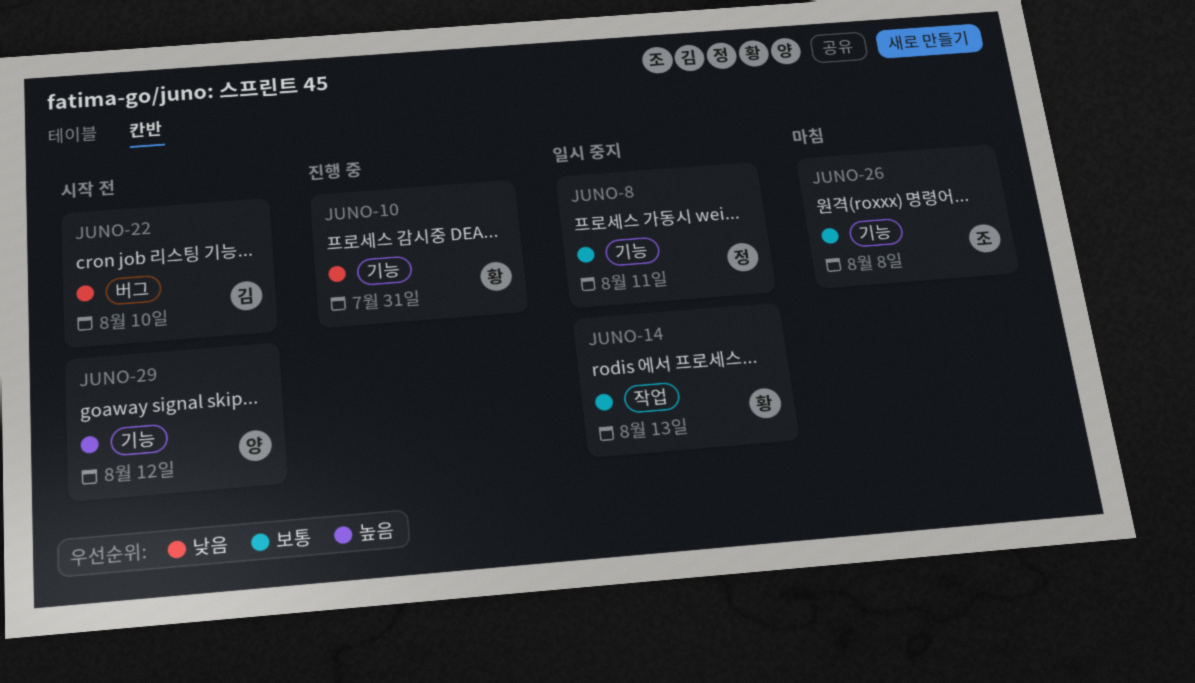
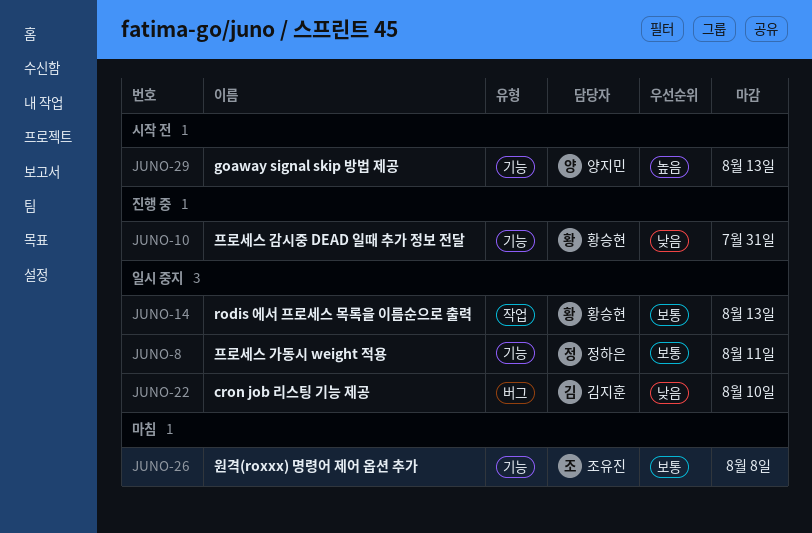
JUNO-22, status: 시작 전 -> 일시 중지
JUNO-29, due: Aug 12 -> Aug 13

